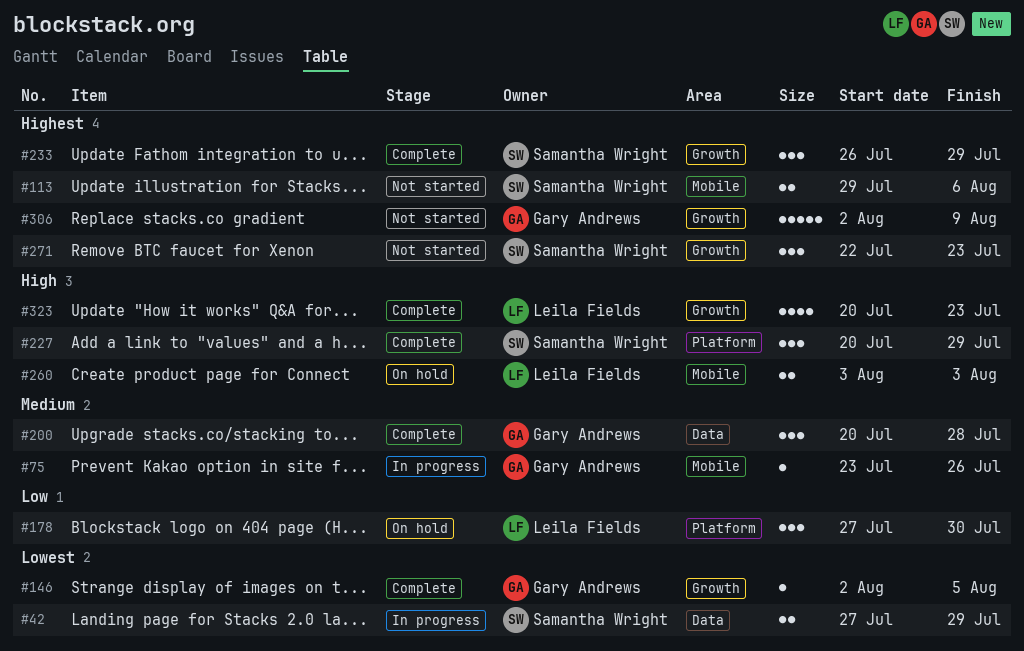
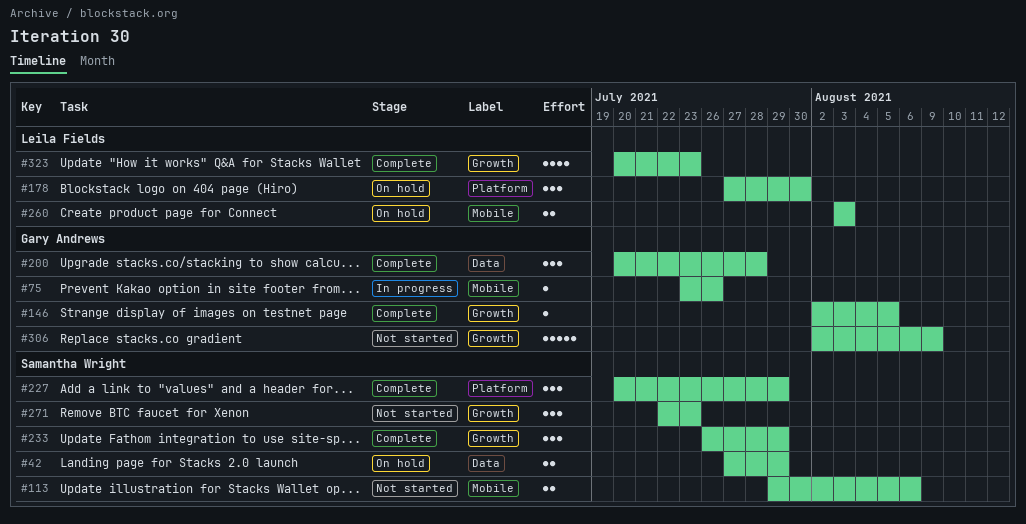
#42, status: In progress -> On hold

